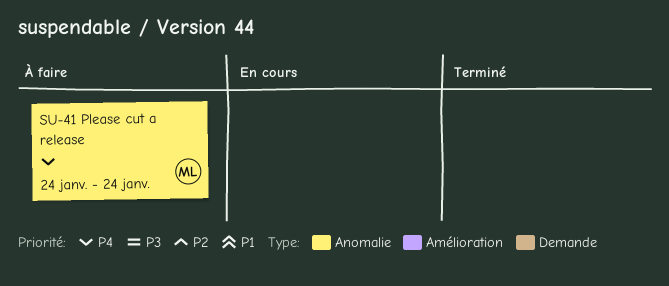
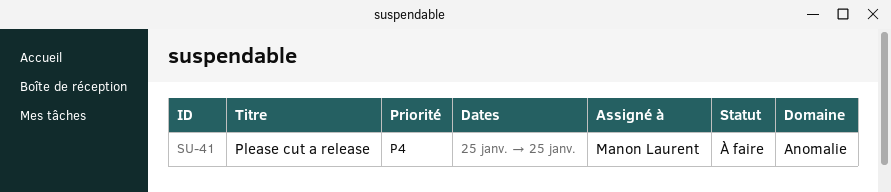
SU-41, start: Jan 24 -> Jan 25
SU-41, due: Jan 24 -> Jan 25

